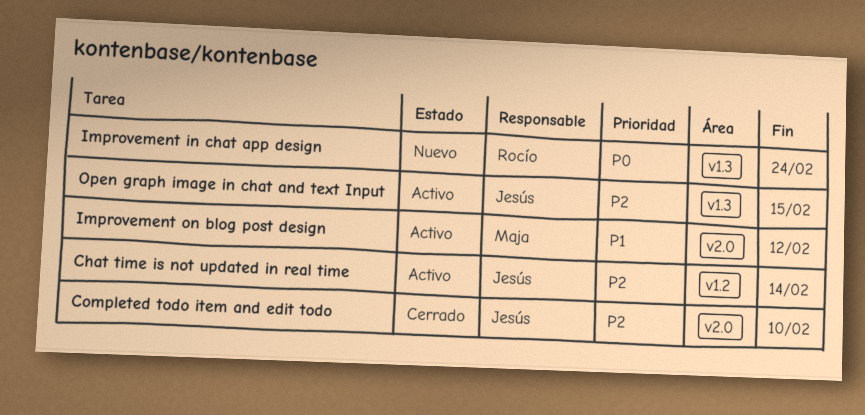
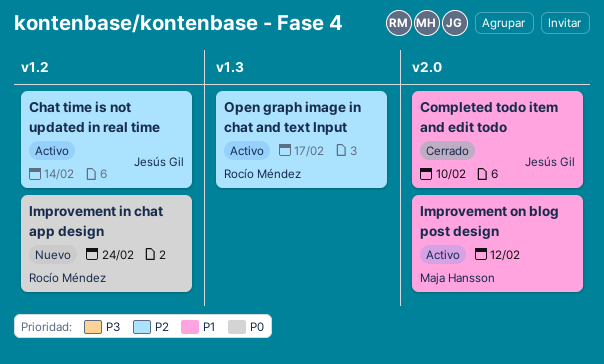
Completed todo item and edit todo, priority: P2 -> P1
Improvement in chat app design, label: v1.3 -> v1.2
Open graph image in chat and text Input, owner: Jesús Gil -> Rocío Méndez
Open graph image in chat and text Input, due: Feb 15 -> Feb 17

